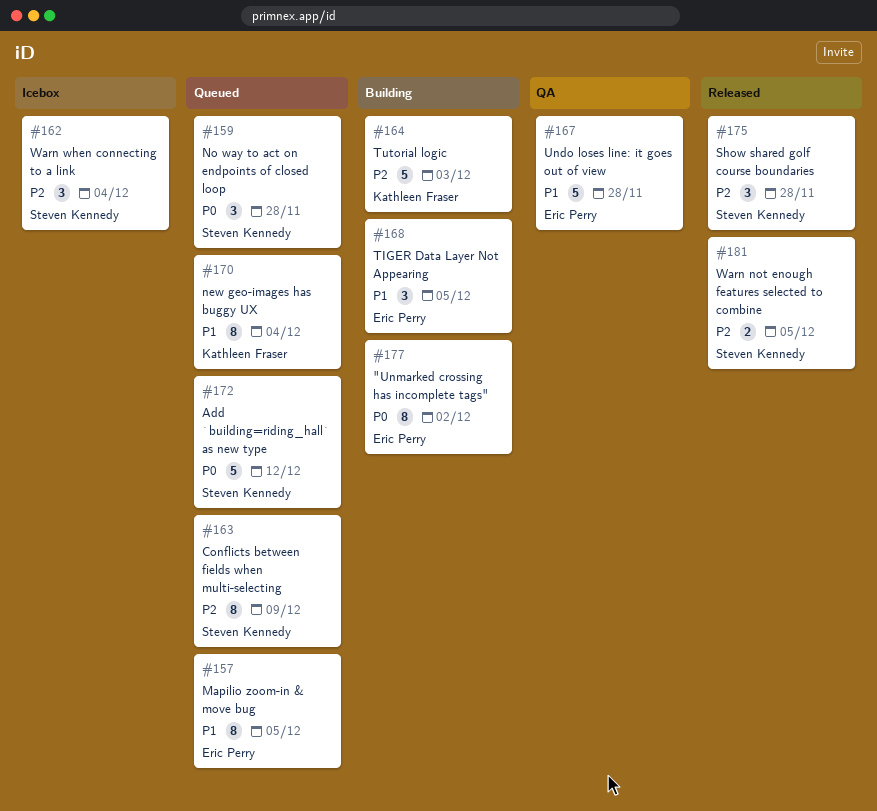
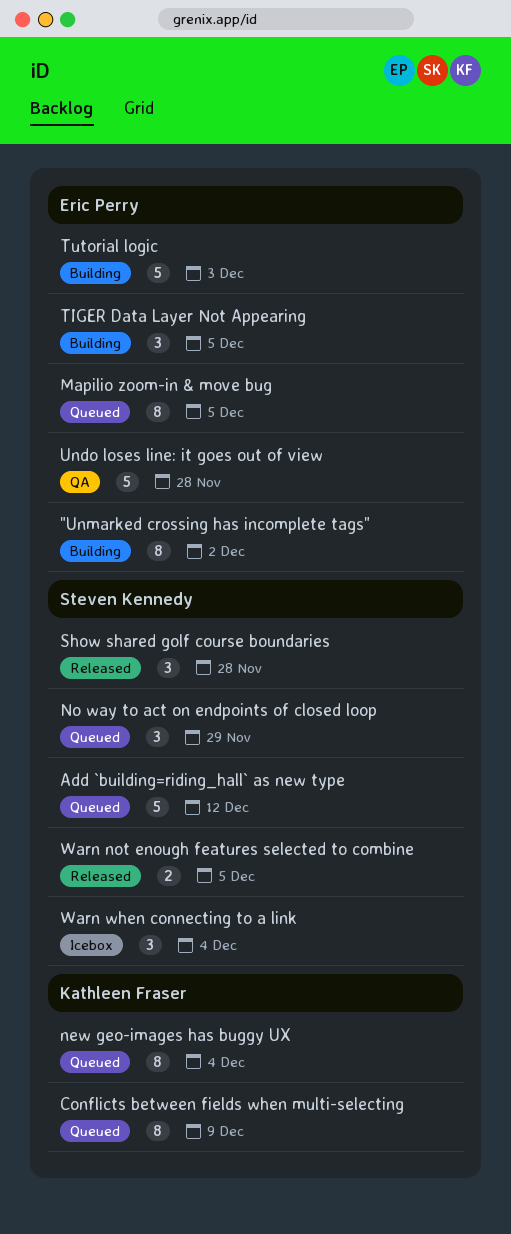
Conflicts between fields when multi-selecting, owner: Steven Kennedy -> Kathleen Fraser
No way to act on endpoints of closed loop, due: Nov 28 -> Nov 29
Tutorial logic, owner: Kathleen Fraser -> Eric Perry

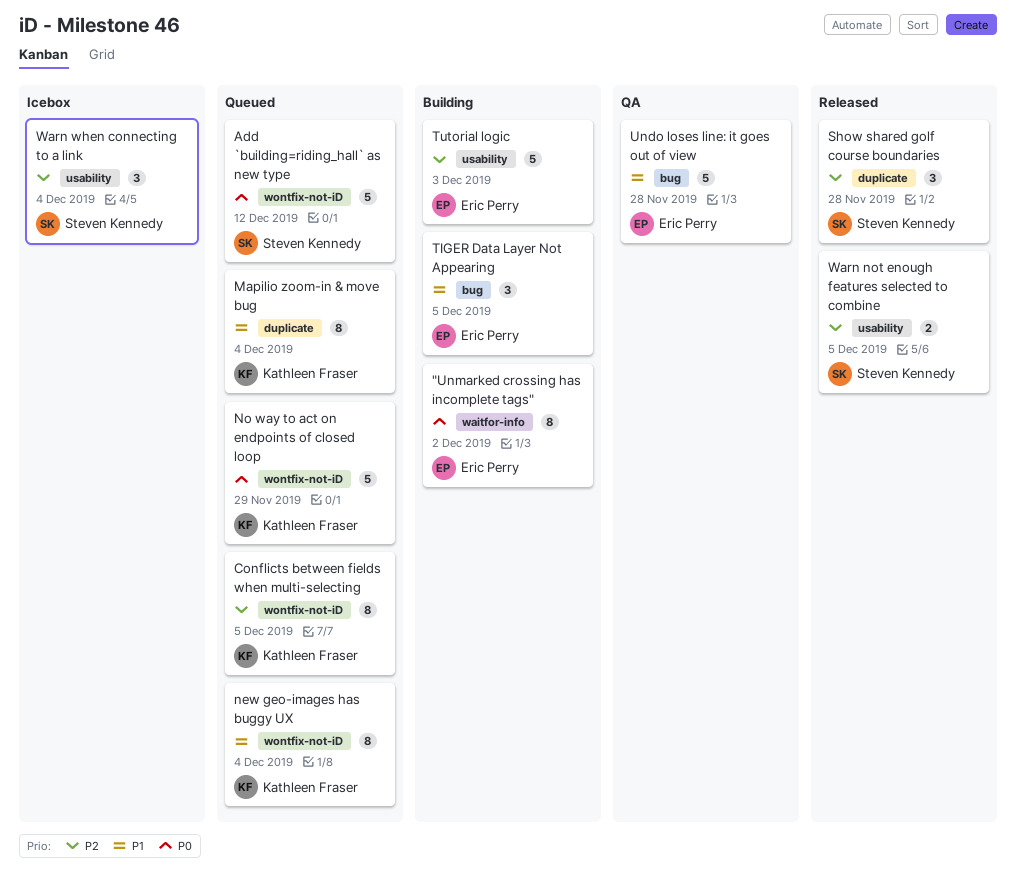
Conflicts between fields when multi-selecting, due: Dec 9 -> Dec 5
Mapilio zoom-in & move bug, owner: Eric Perry -> Kathleen Fraser
Mapilio zoom-in & move bug, due: Dec 5 -> Dec 4
No way to act on endpoints of closed loop, owner: Steven Kennedy -> Kathleen Fraser
No way to act on endpoints of closed loop, estimate: 3 -> 5

